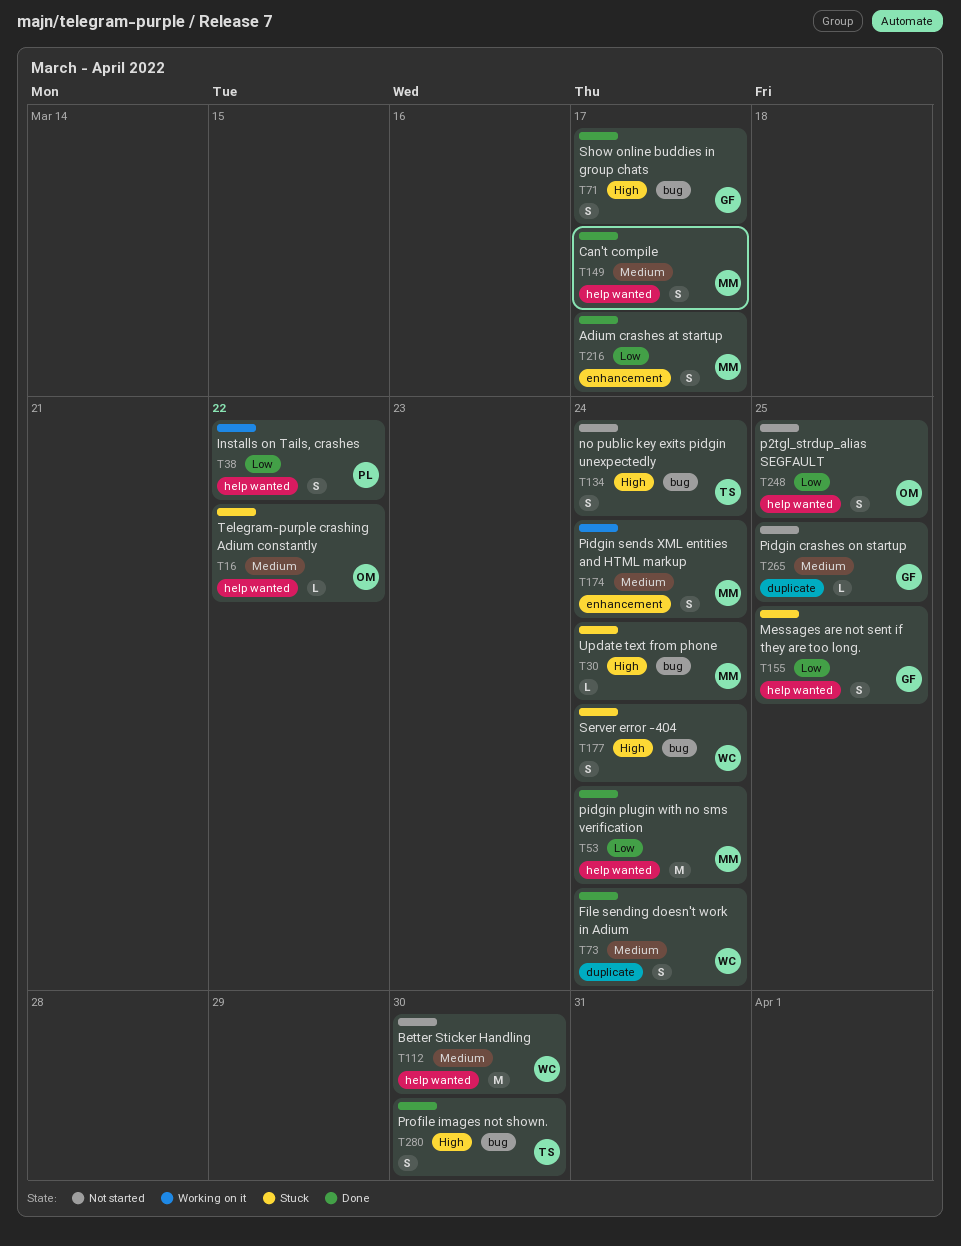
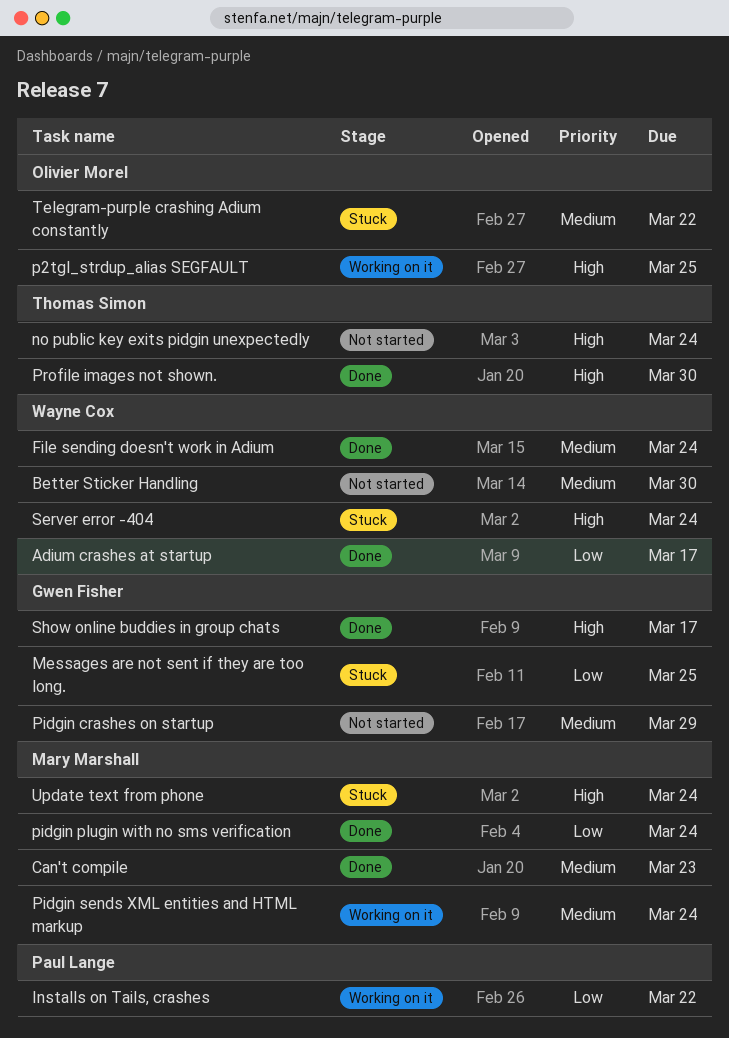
Adium crashes at startup, owner: Mary Marshall -> Wayne Cox
Can't compile, due: Mar 17 -> Mar 23
p2tgl_strdup_alias SEGFAULT, status: Not started -> Working on it
p2tgl_strdup_alias SEGFAULT, priority: Low -> High
Pidgin crashes on startup, due: Mar 25 -> Mar 29

